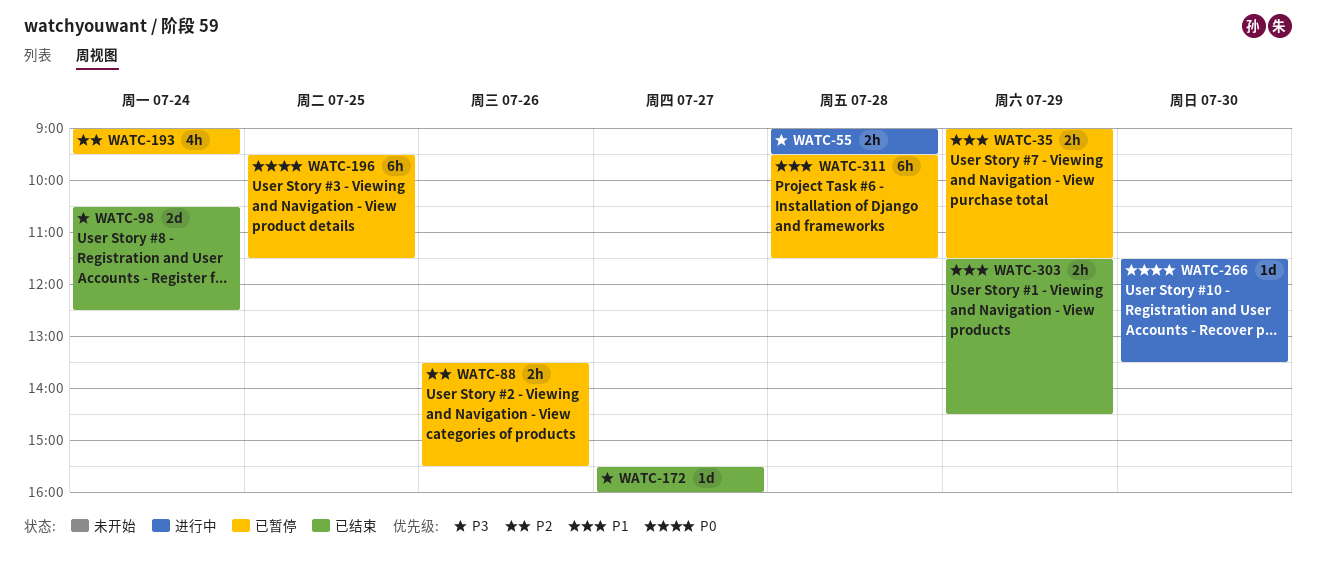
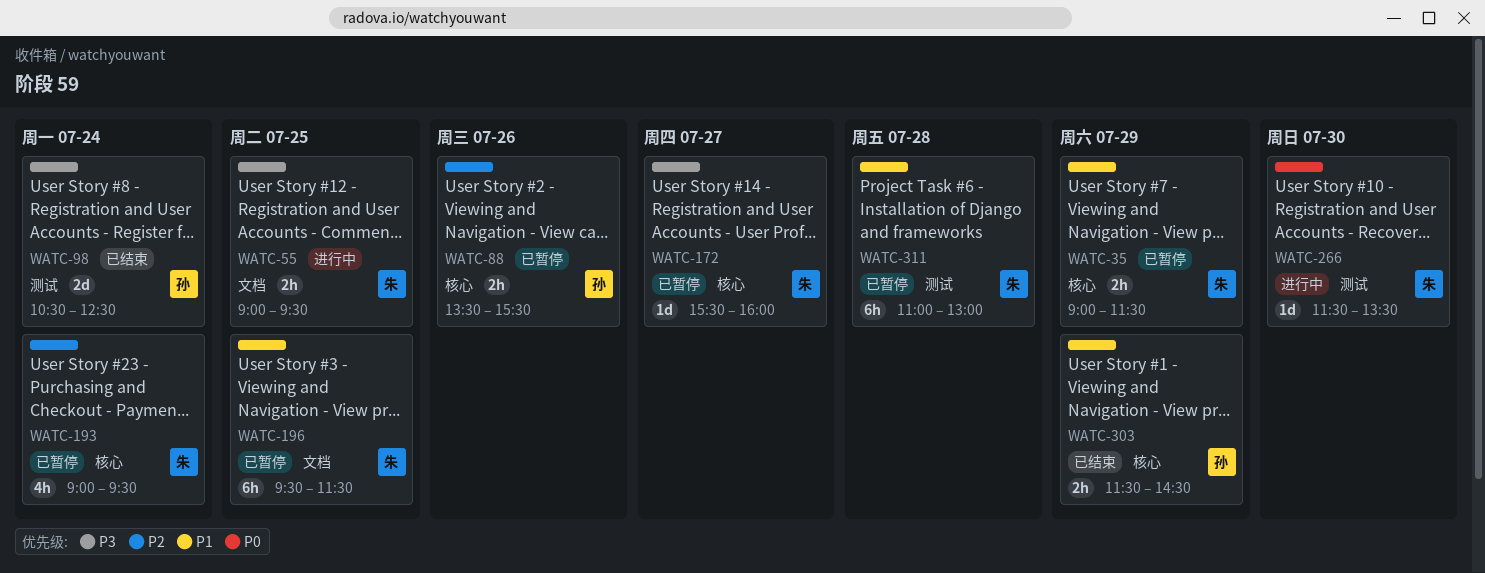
WATC-55, day: Jul 28 -> Jul 25
WATC-172, status: 已结束 -> 已暂停
WATC-196, priority: P0 -> P1
WATC-311, begins: 09:30 -> 11:00
WATC-311, ends: 11:30 -> 13:00

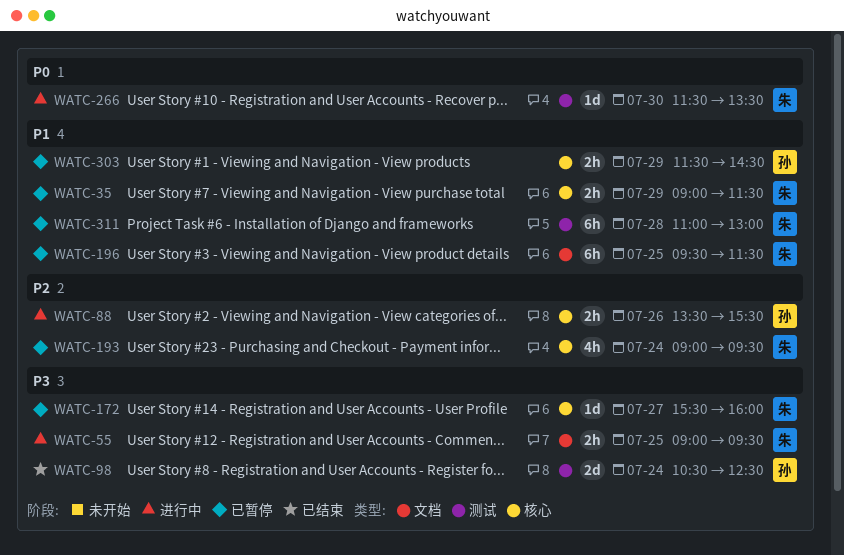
WATC-88, status: 已暂停 -> 进行中
WATC-303, status: 已结束 -> 已暂停

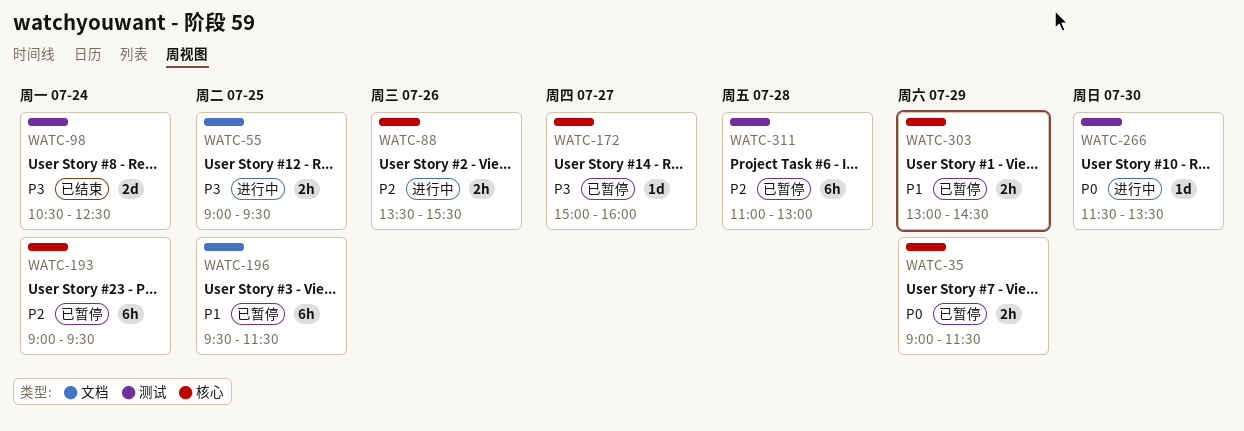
WATC-35, priority: P1 -> P0
WATC-172, begins: 15:30 -> 15:00
WATC-193, estimate: 4h -> 6h
WATC-303, begins: 11:30 -> 13:00
WATC-311, priority: P1 -> P2

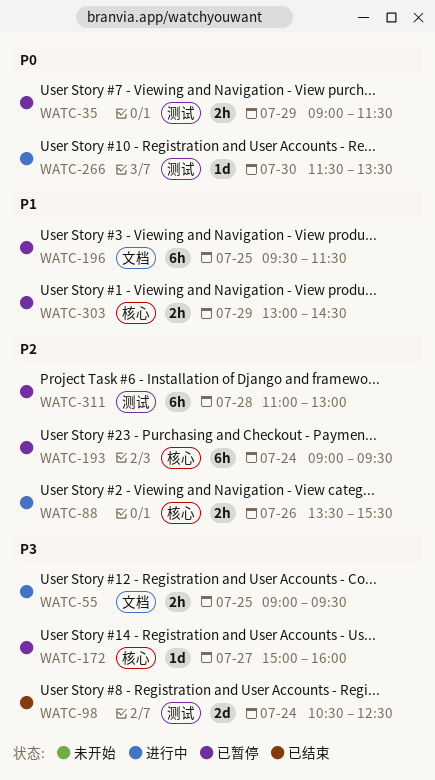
WATC-35, label: 核心 -> 测试

